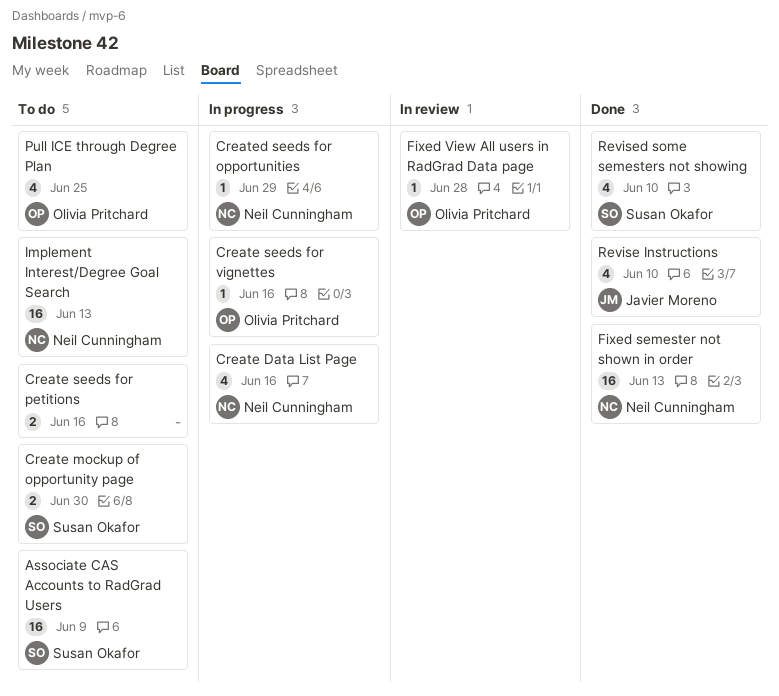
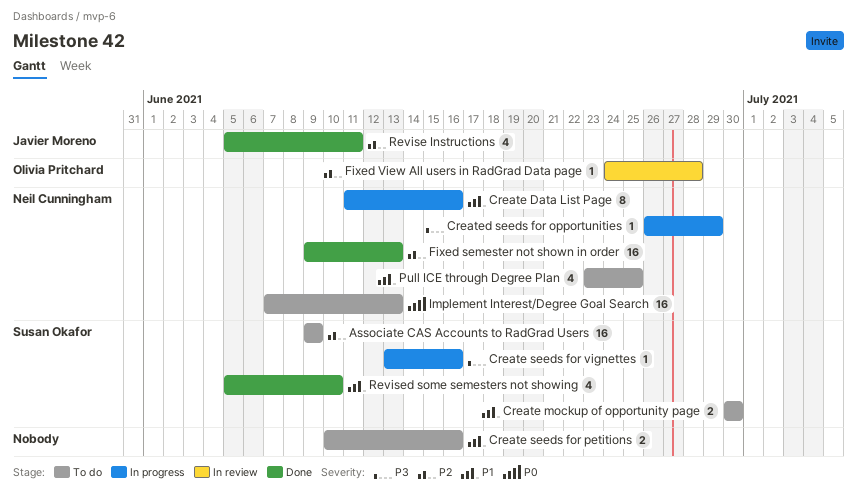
Create Data List Page, estimate: 4 -> 8
Create seeds for vignettes, owner: Olivia Pritchard -> Susan Okafor
Pull ICE through Degree Plan, owner: Olivia Pritchard -> Neil Cunningham
Revise Instructions, due: Jun 10 -> Jun 11

